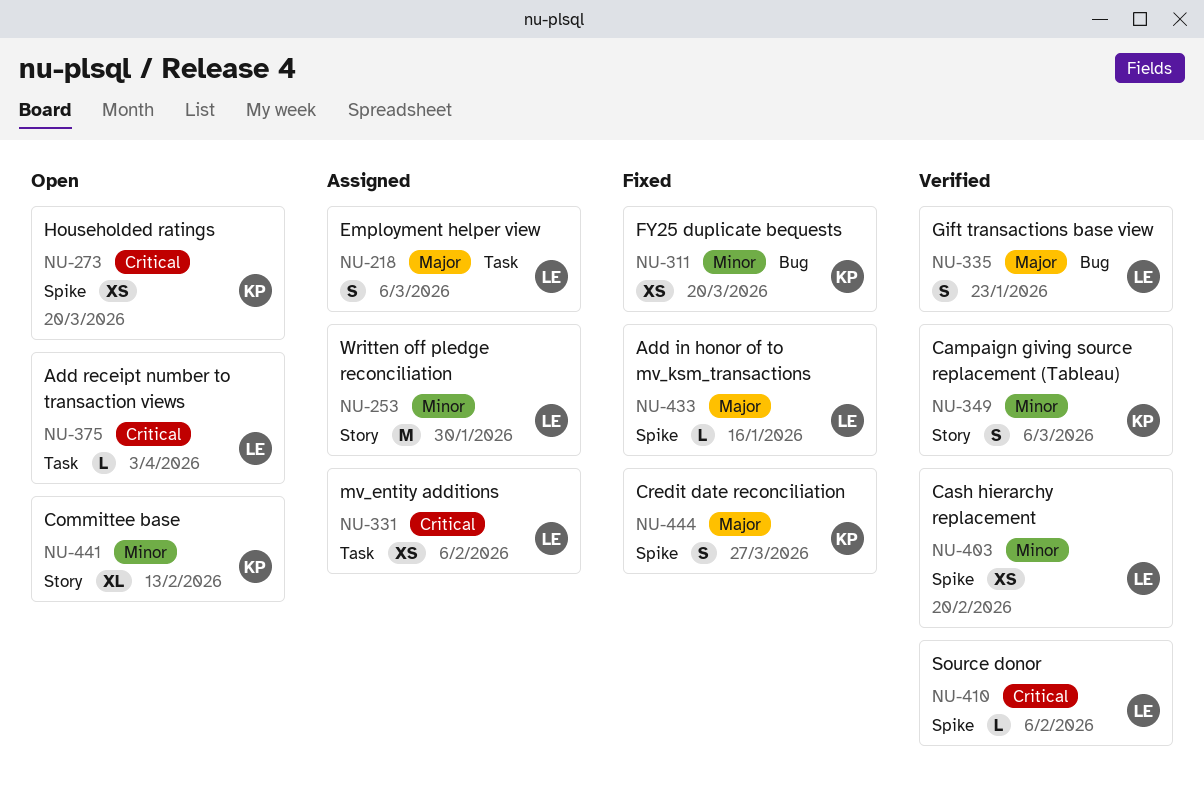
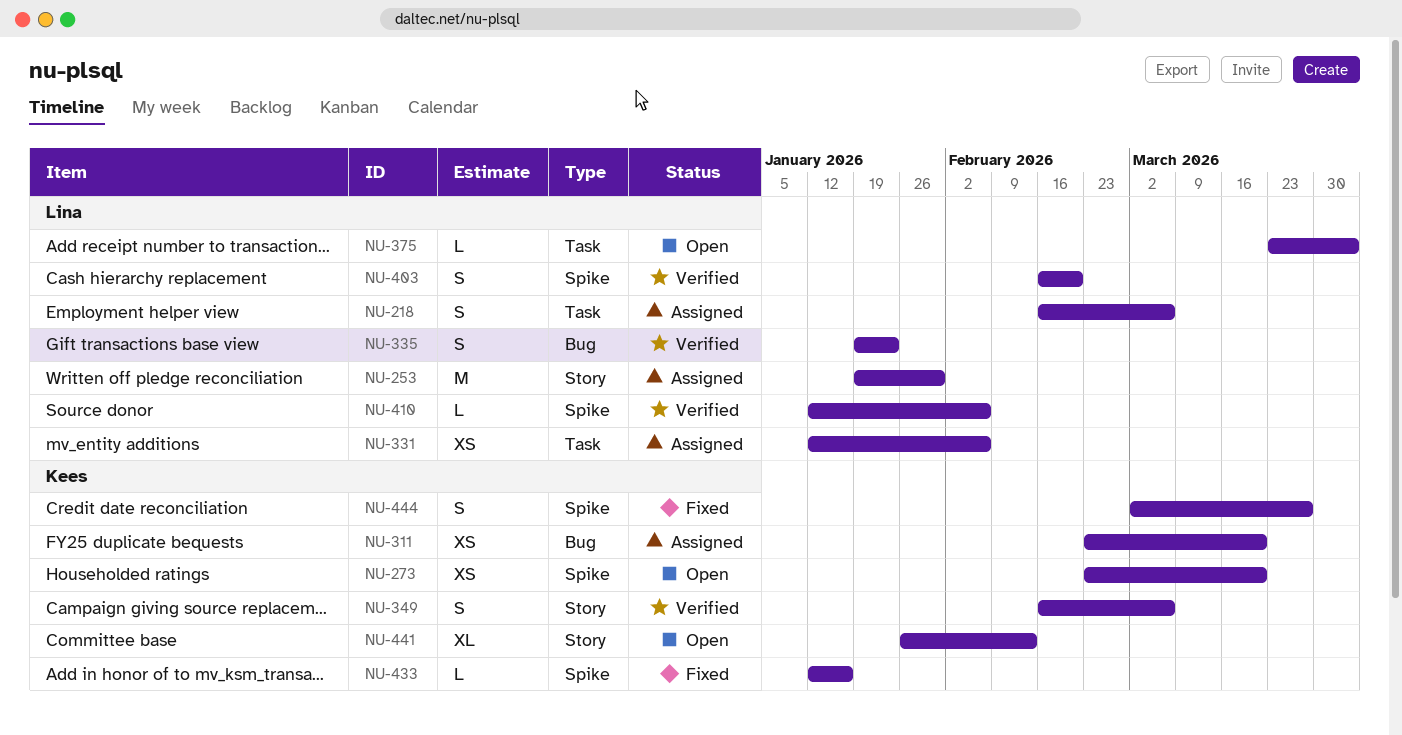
NU-311, status: Fixed -> Assigned
NU-403, estimate: XS -> S
NU-433, owner: Lina -> Kees

